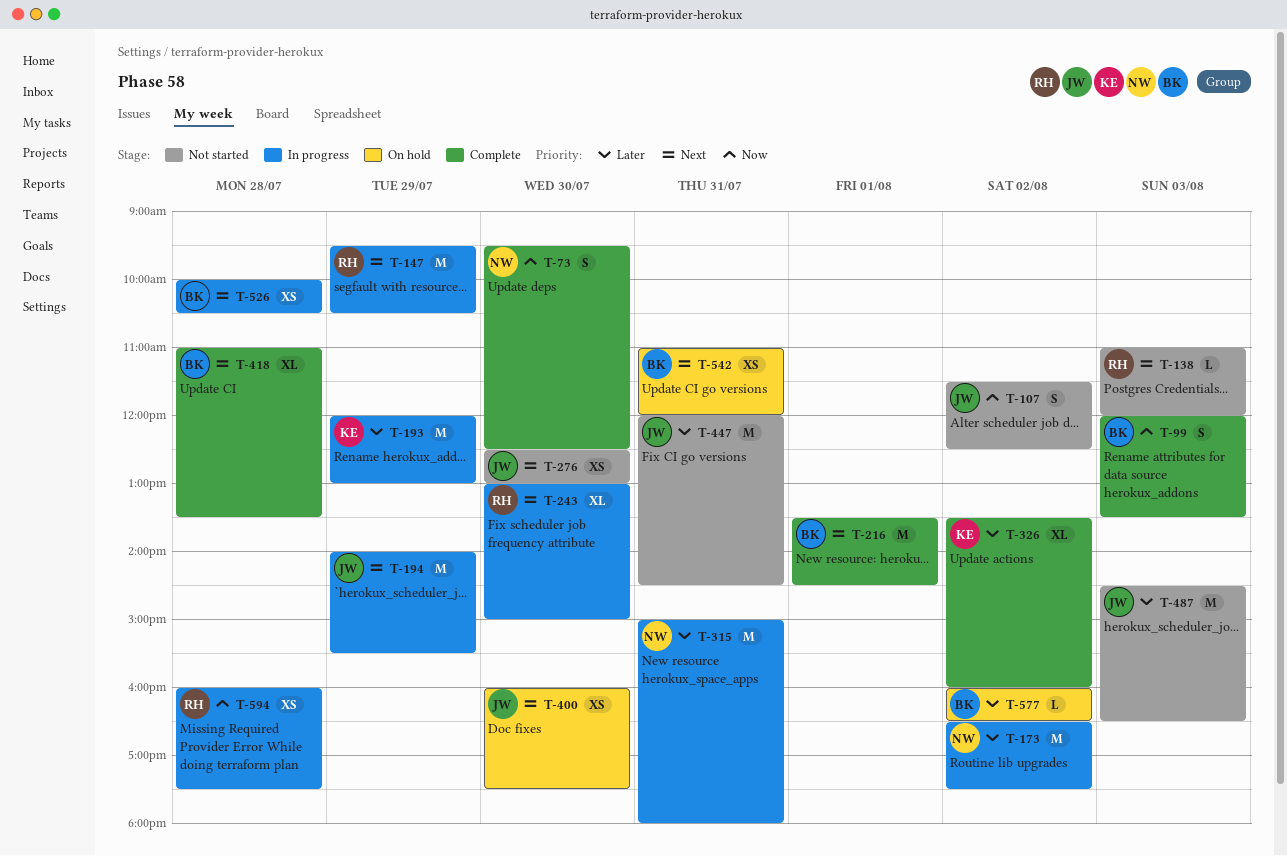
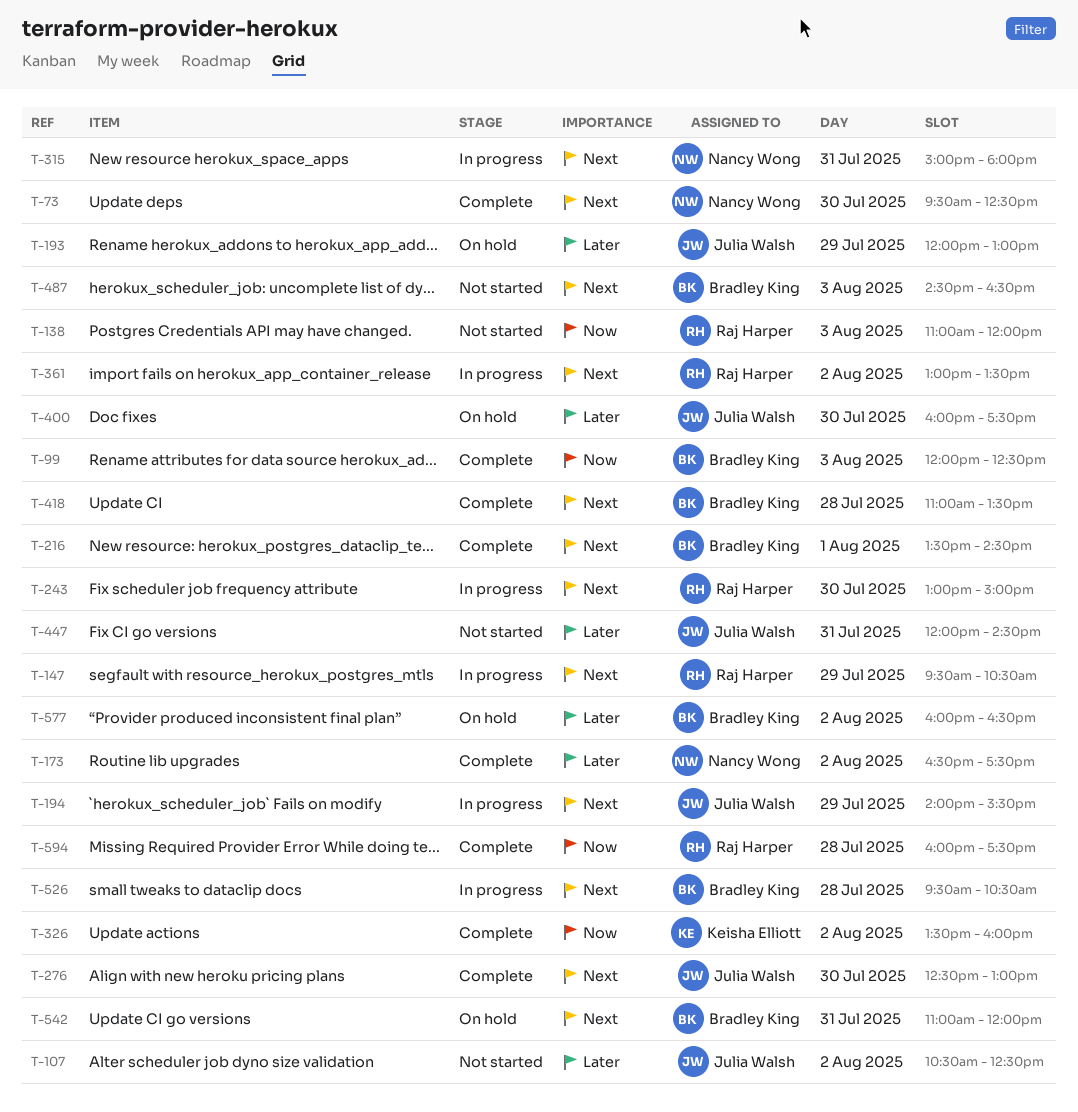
T-73, priority: Now -> Next
T-99, ends: 13:30 -> 12:30
T-107, priority: Now -> Later
T-107, begins: 11:30 -> 10:30
T-138, priority: Next -> Now
T-173, status: In progress -> Complete
T-193, status: In progress -> On hold
T-193, owner: Keisha Elliott -> Julia Walsh
T-276, status: Not started -> Complete
T-315, priority: Later -> Next
T-326, priority: Later -> Now
T-361: none -> present
T-400, priority: Next -> Later
T-487, owner: Julia Walsh -> Bradley King
T-487, priority: Later -> Next
T-526, begins: 10:00 -> 09:30
T-594, status: In progress -> Complete

